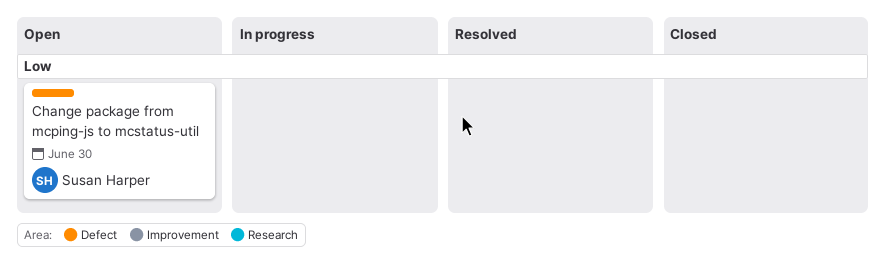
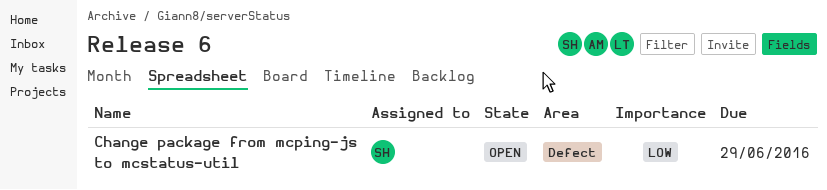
Change package from mcping-js to mcstatus-util, due: Jun 30 -> Jun 29

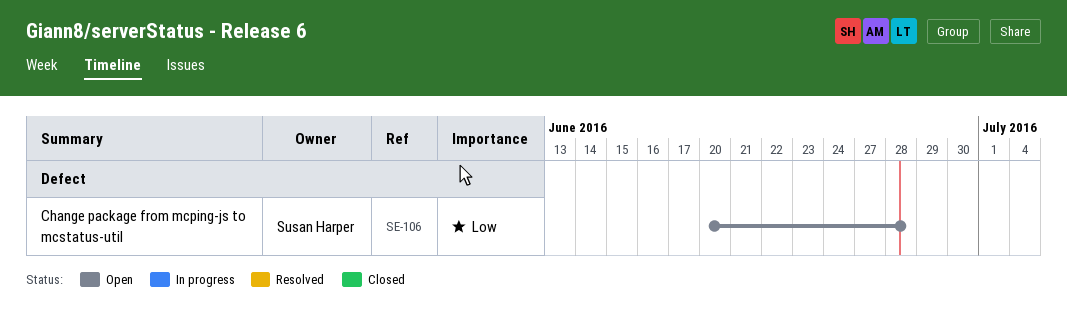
Change package from mcping-js to mcstatus-util, due: Jun 29 -> Jun 28

